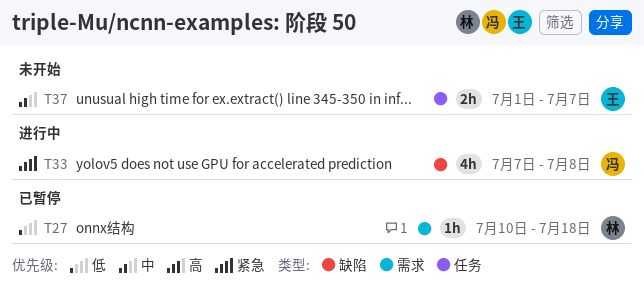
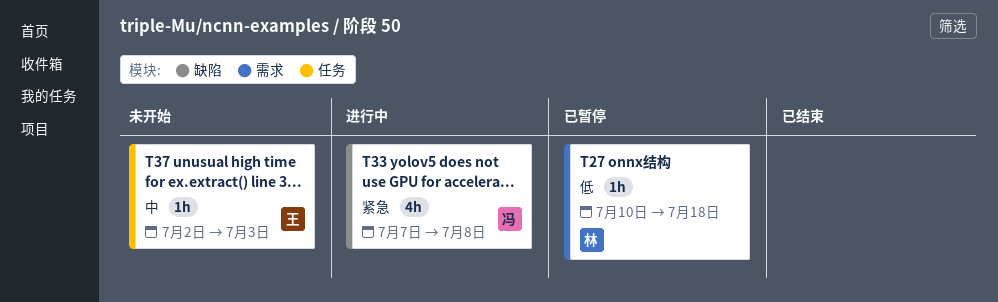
T37, estimate: 2h -> 1h
T37, start: Jul 1 -> Jul 2
T37, due: Jul 7 -> Jul 3

